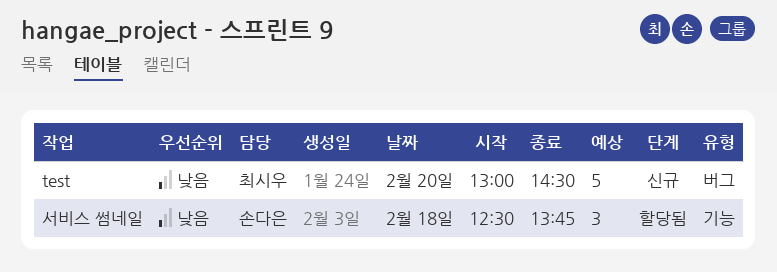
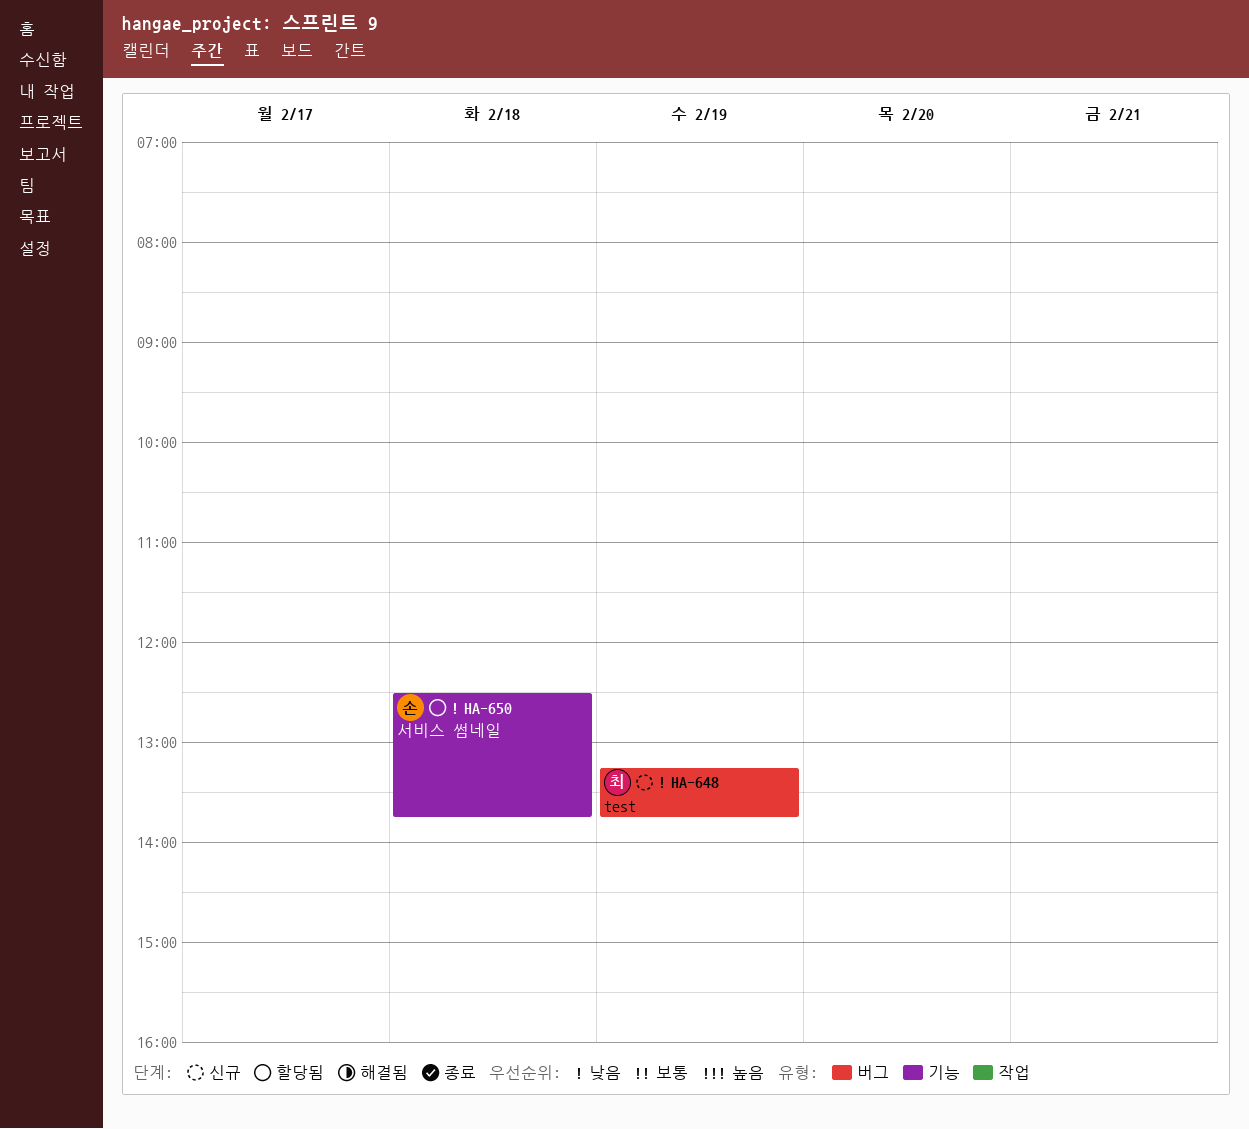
test, day: Feb 20 -> Feb 19
test, begins: 13:00 -> 13:15
test, ends: 14:30 -> 13:45

